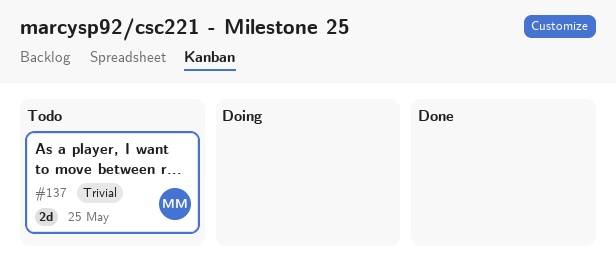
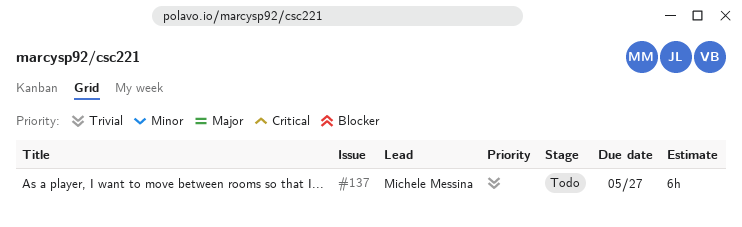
#137, estimate: 2d -> 6h
#137, due: May 25 -> May 27

